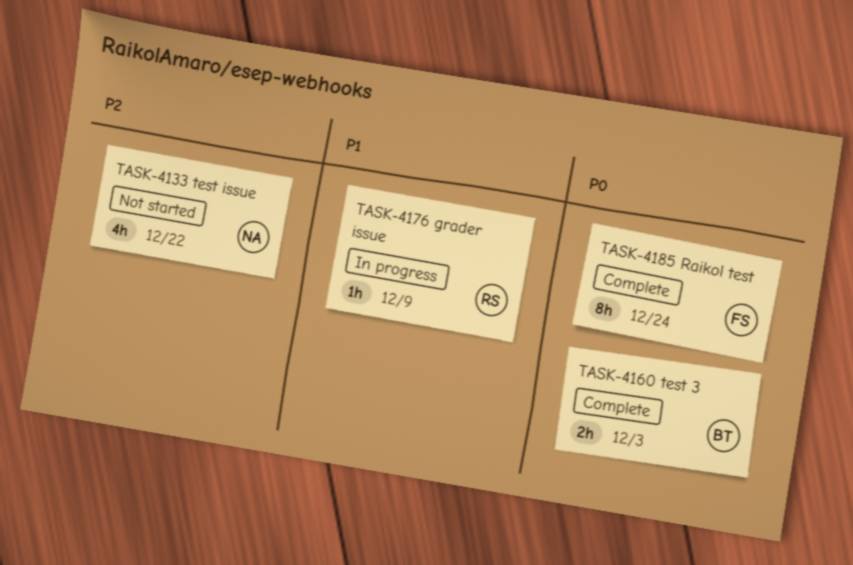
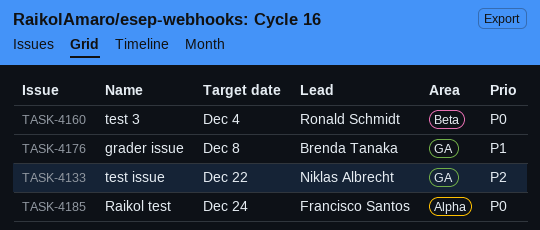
TASK-4160, owner: Brenda Tanaka -> Ronald Schmidt
TASK-4160, due: Dec 3 -> Dec 4
TASK-4176, owner: Ronald Schmidt -> Brenda Tanaka
TASK-4176, due: Dec 9 -> Dec 8

